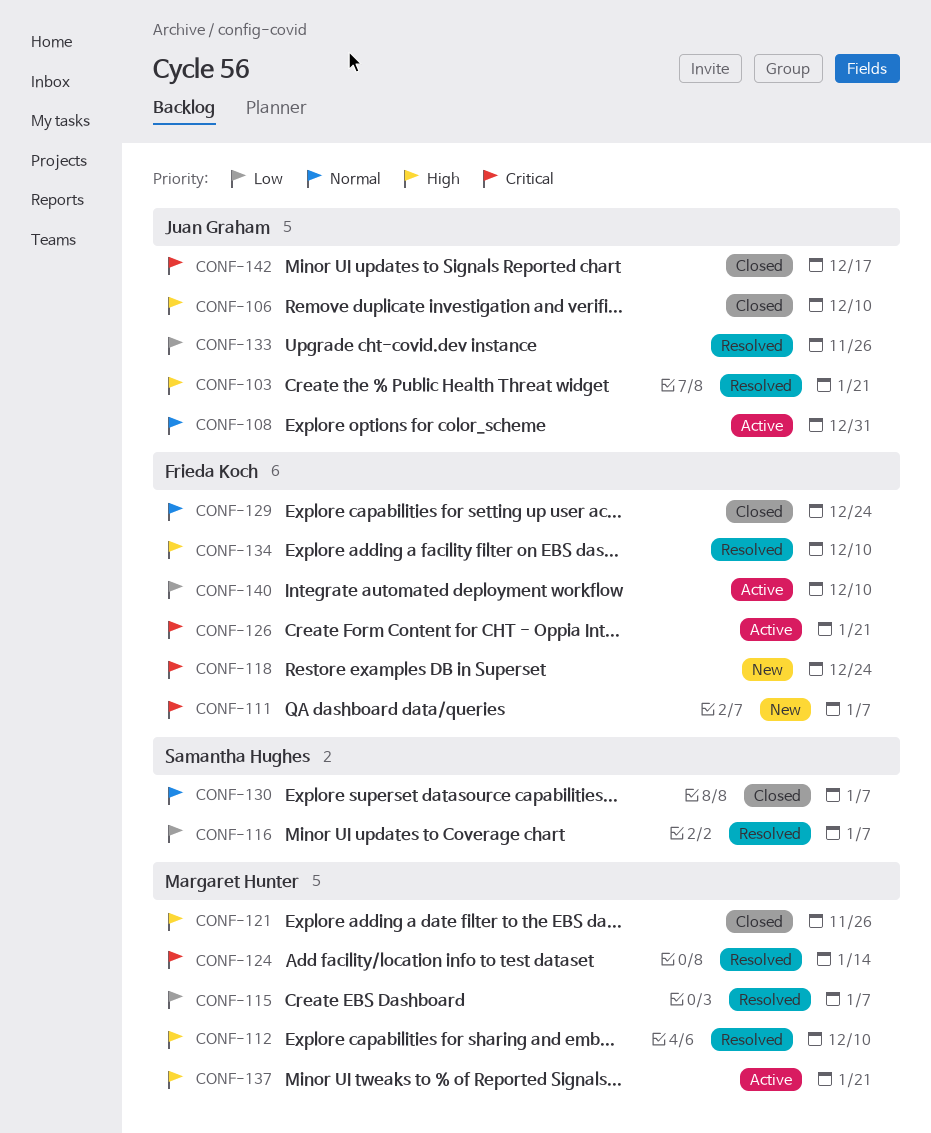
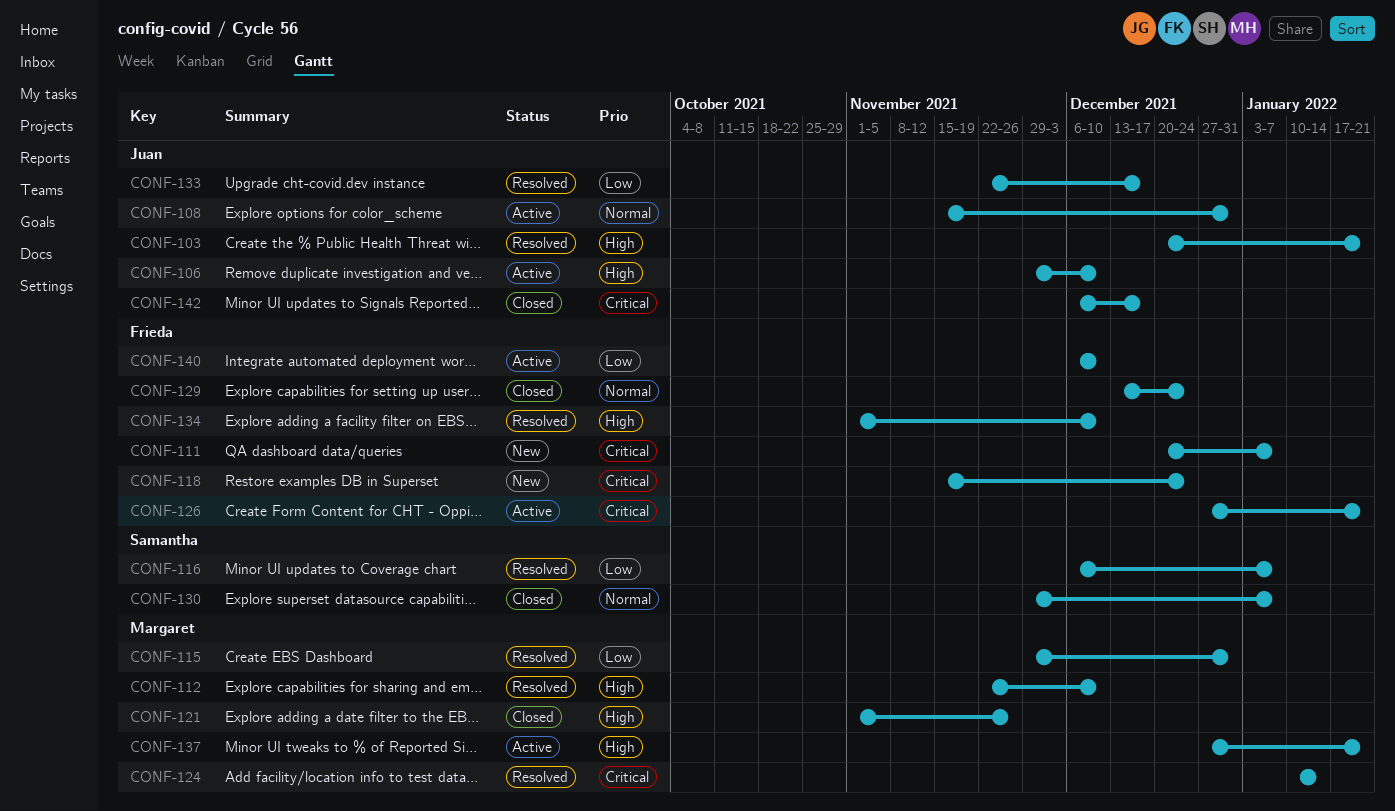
CONF-106, status: Closed -> Active
CONF-115, due: Jan 7 -> Dec 31
CONF-133, due: Nov 26 -> Dec 17

